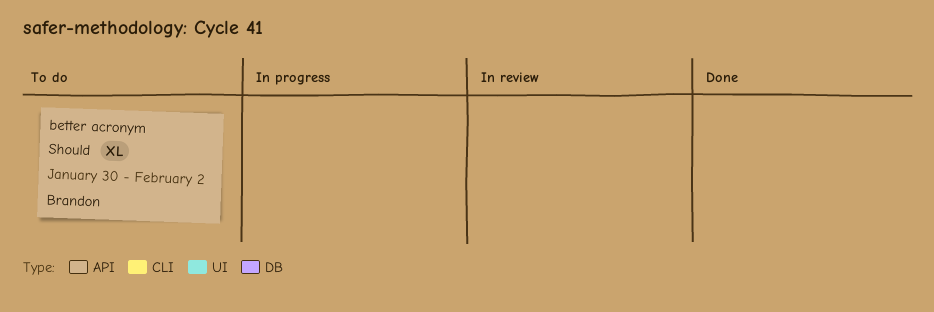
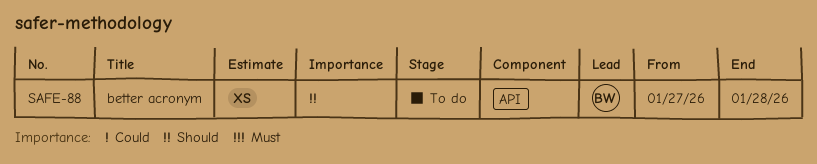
better acronym, estimate: XL -> XS
better acronym, start: Jan 30 -> Jan 27
better acronym, due: Feb 2 -> Jan 28

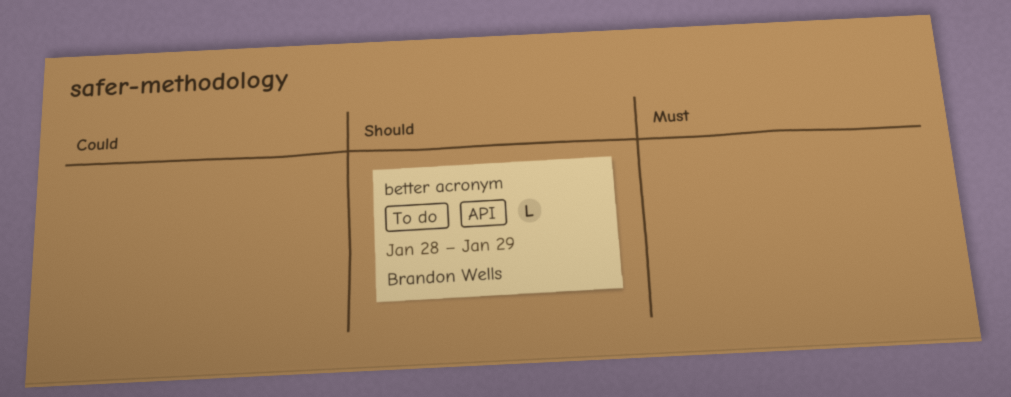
better acronym, estimate: XS -> L
better acronym, start: Jan 27 -> Jan 28
better acronym, due: Jan 28 -> Jan 29

